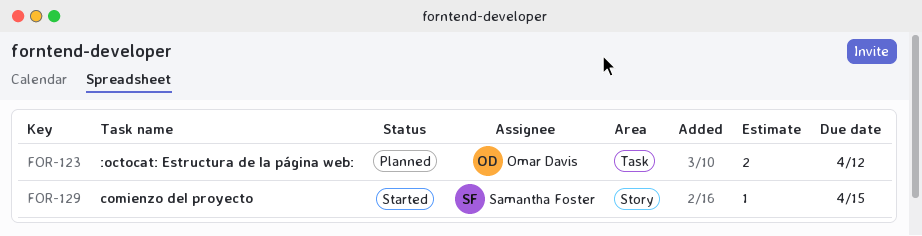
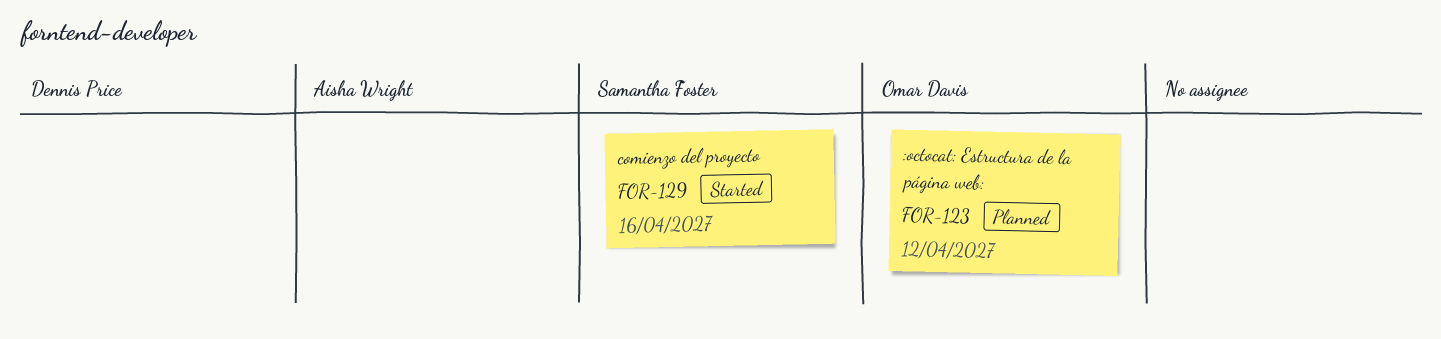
FOR-129, due: Apr 15 -> Apr 16

